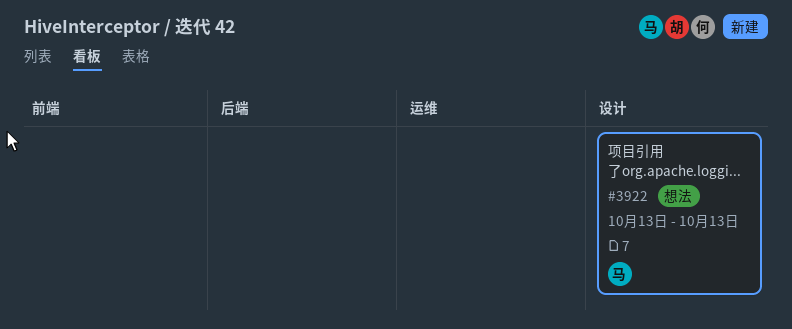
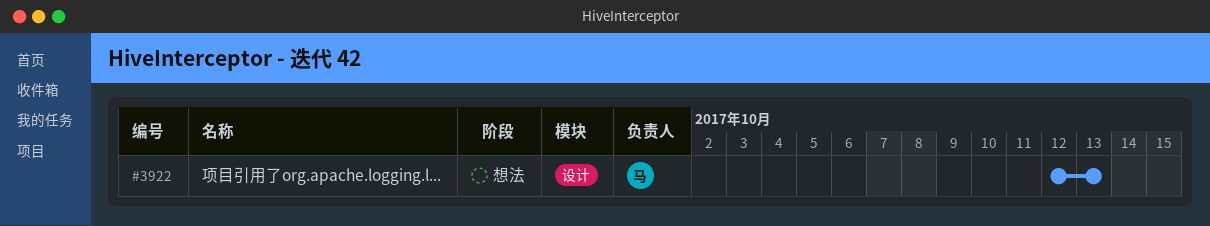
#3922, start: Oct 13 -> Oct 12

